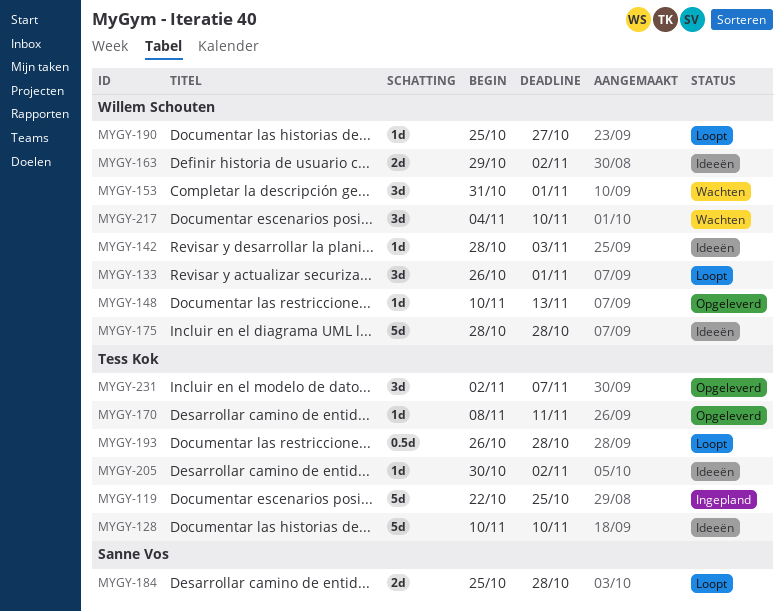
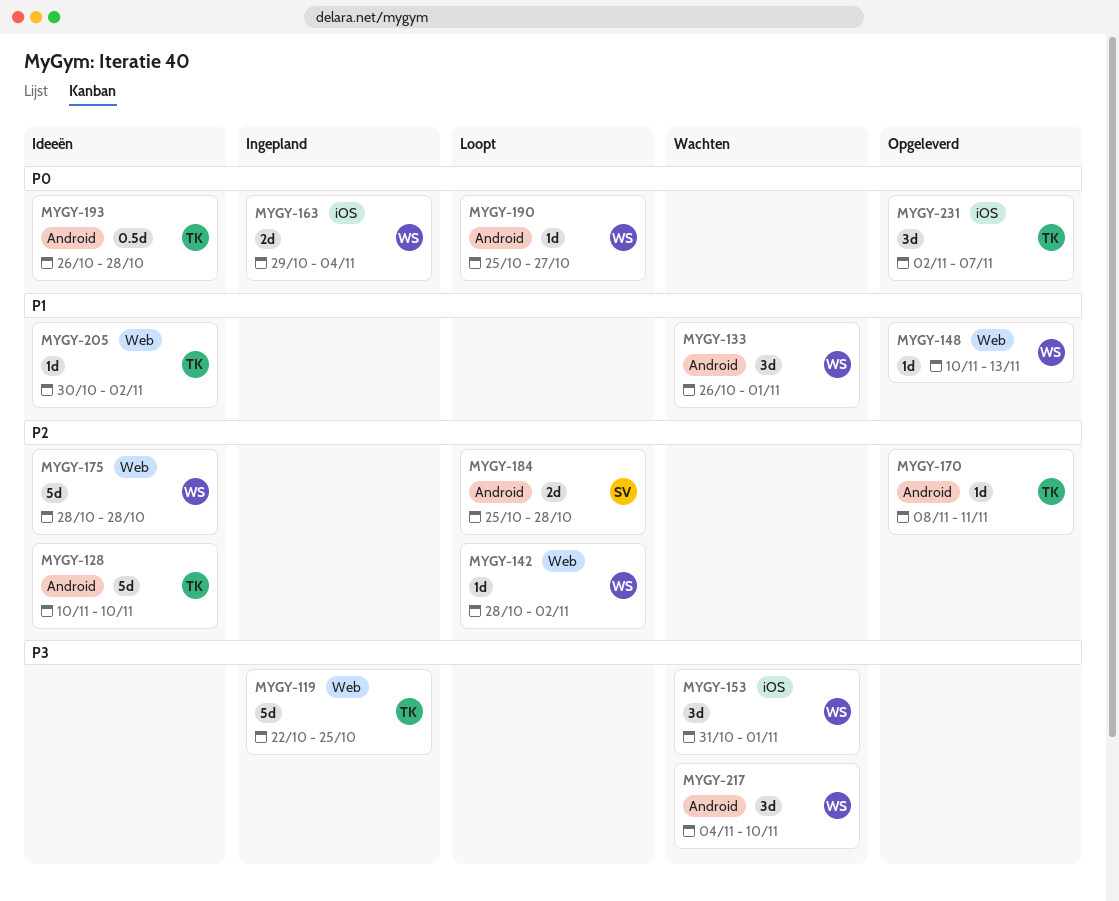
MYGY-133, status: Loopt -> Wachten
MYGY-142, status: Ideeën -> Loopt
MYGY-142, due: Nov 3 -> Nov 2
MYGY-163, status: Ideeën -> Ingepland
MYGY-163, due: Nov 2 -> Nov 4
MYGY-193, status: Loopt -> Ideeën

